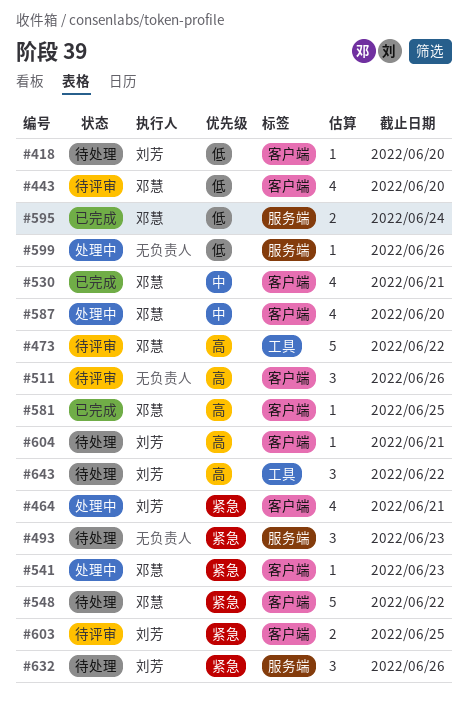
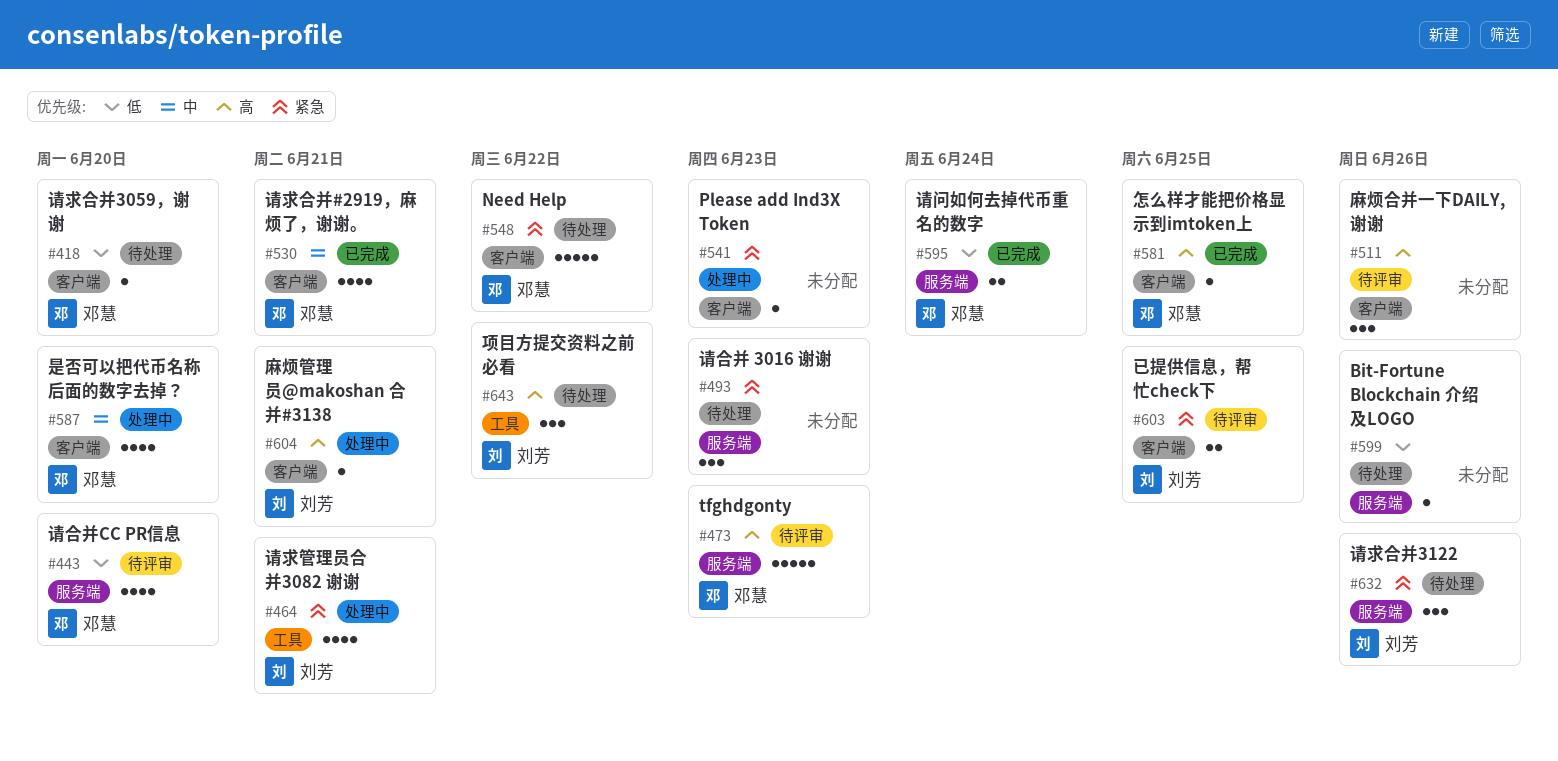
#418, owner: 刘芳 -> 邓慧
#443, label: 客户端 -> 服务端
#464, label: 客户端 -> 工具
#473, label: 工具 -> 服务端
#473, due: Jun 22 -> Jun 23
#541, owner: 邓慧 -> none
#599, status: 处理中 -> 待处理
#604, status: 待处理 -> 处理中

